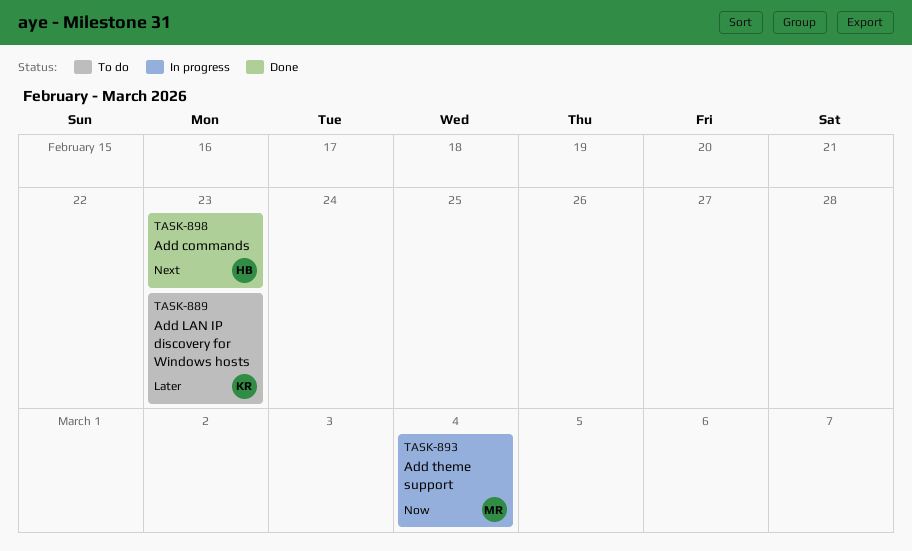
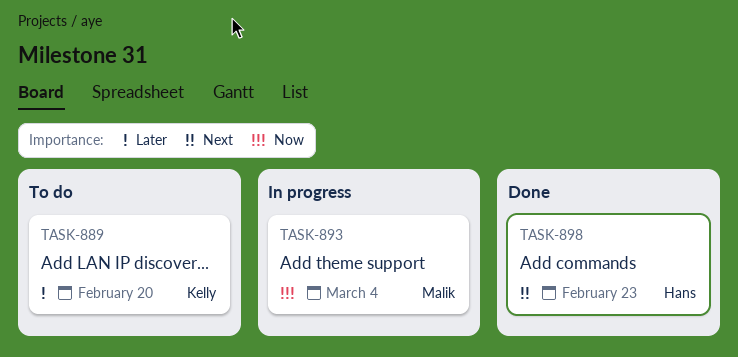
TASK-889, due: Feb 23 -> Feb 20

